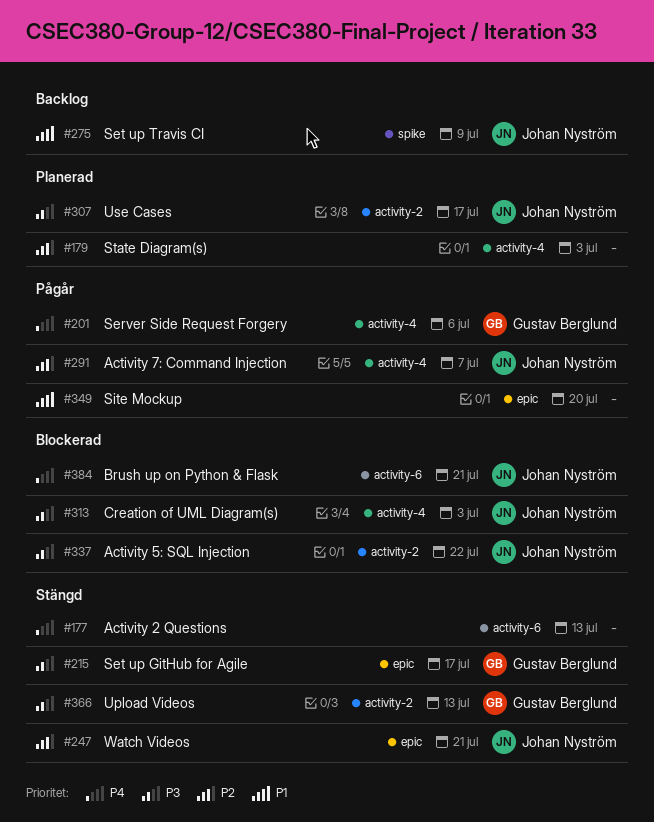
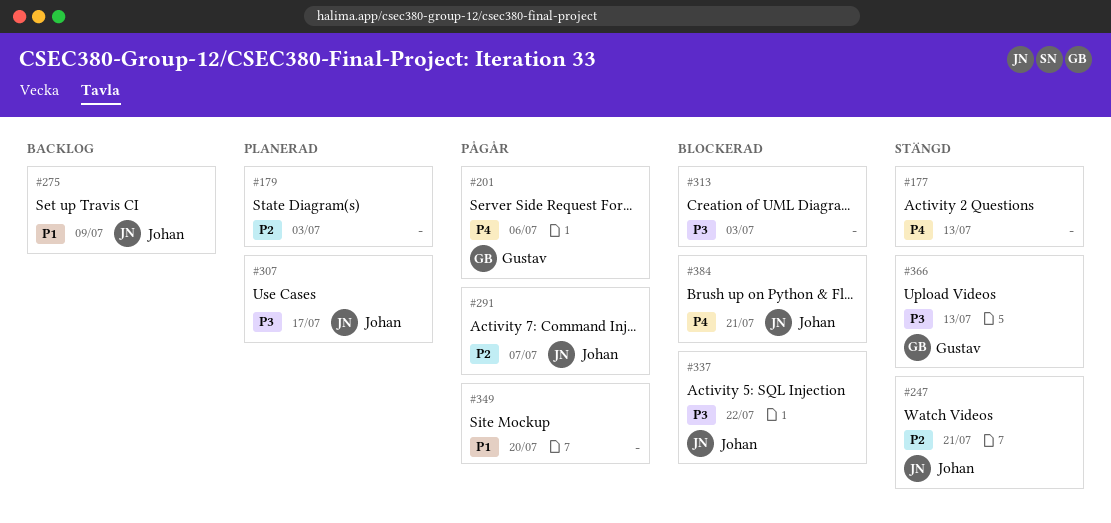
#215: present -> none
#313, owner: Johan Nyström -> none

